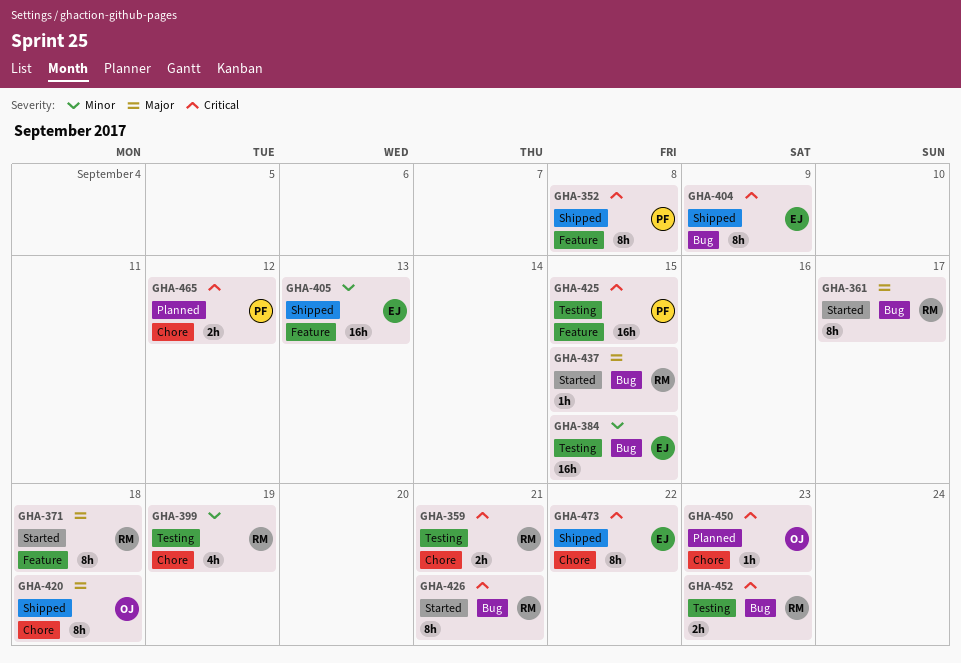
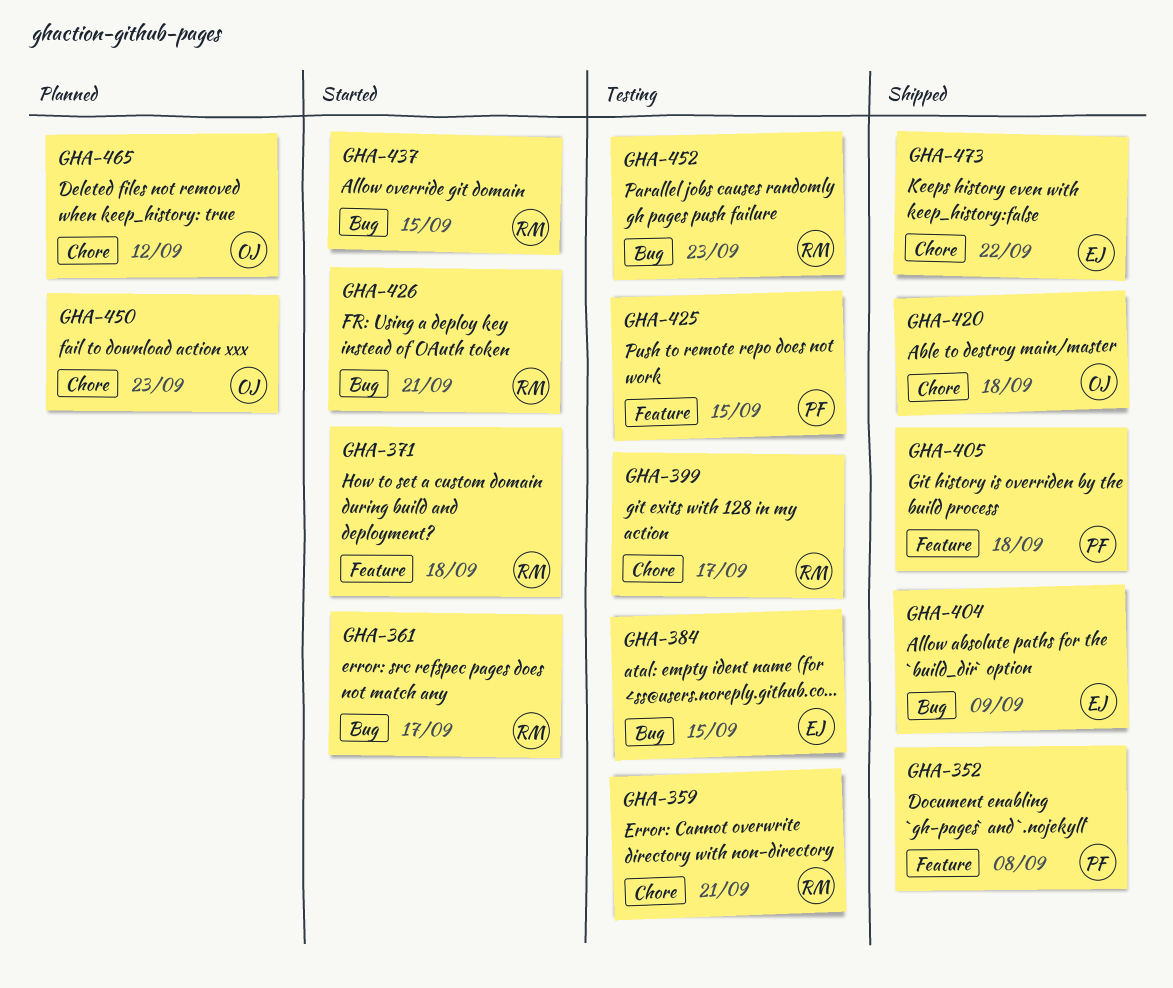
GHA-399, due: Sep 19 -> Sep 17
GHA-405, owner: EJ -> PF
GHA-405, due: Sep 13 -> Sep 18
GHA-465, owner: PF -> OJ

